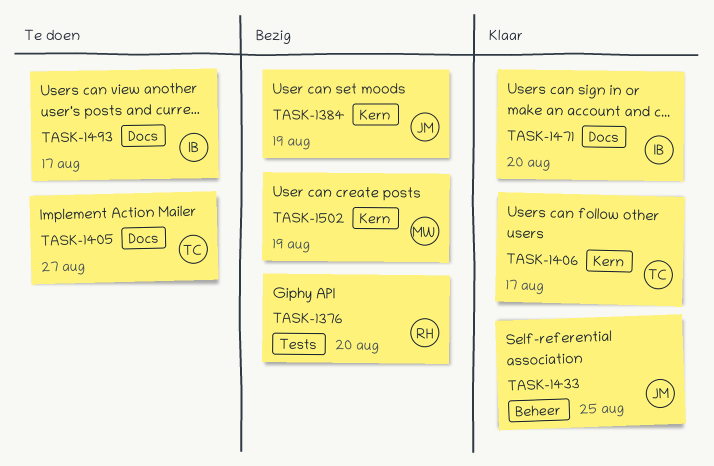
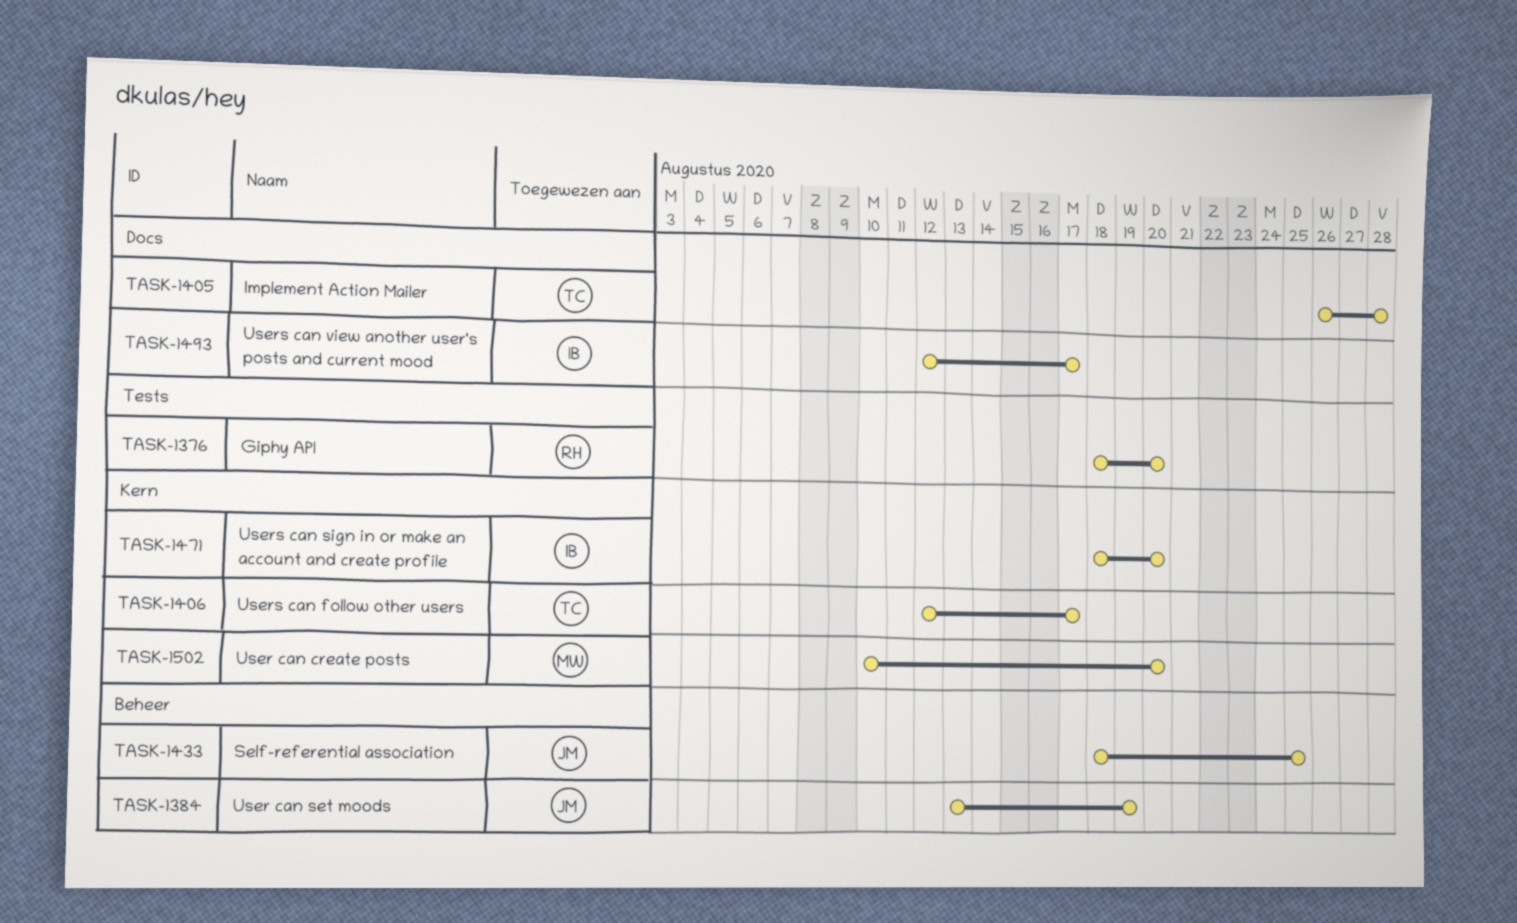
TASK-1384, label: Kern -> Beheer
TASK-1405, due: Aug 27 -> Aug 28
TASK-1471, label: Docs -> Kern
TASK-1502, due: Aug 19 -> Aug 20

